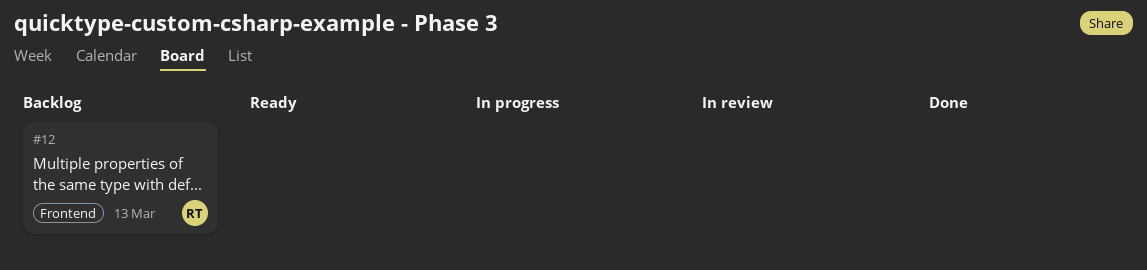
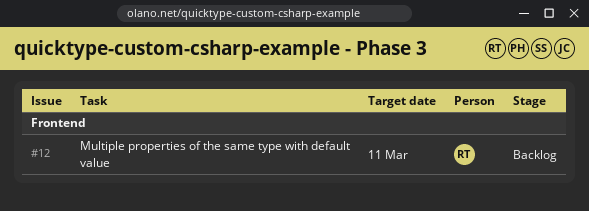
#12, due: Mar 13 -> Mar 11

